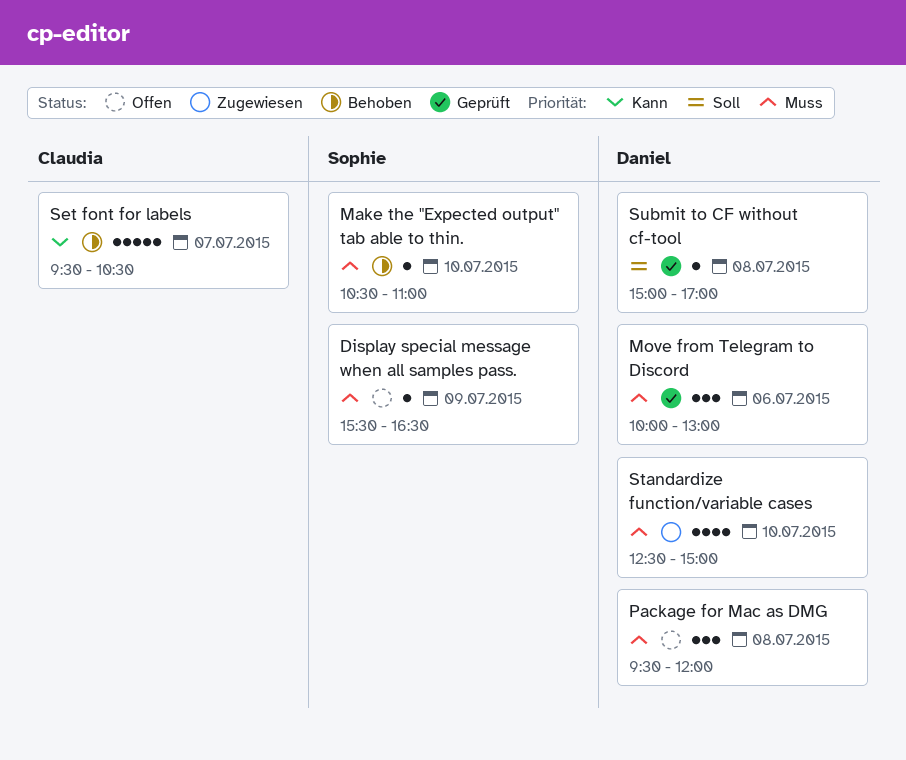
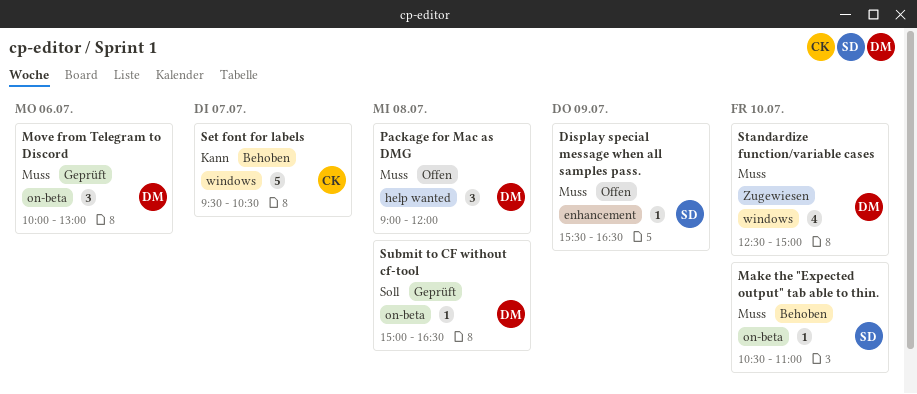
Package for Mac as DMG, begins: 09:30 -> 09:00
Submit to CF without cf-tool, ends: 17:00 -> 16:30

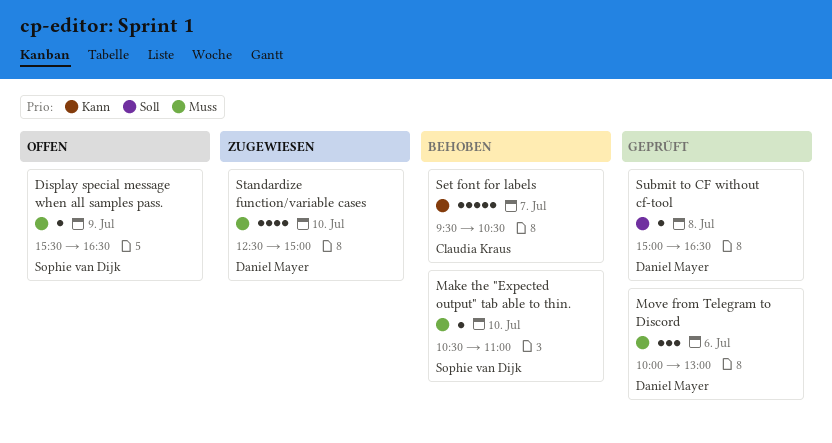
Package for Mac as DMG: present -> none

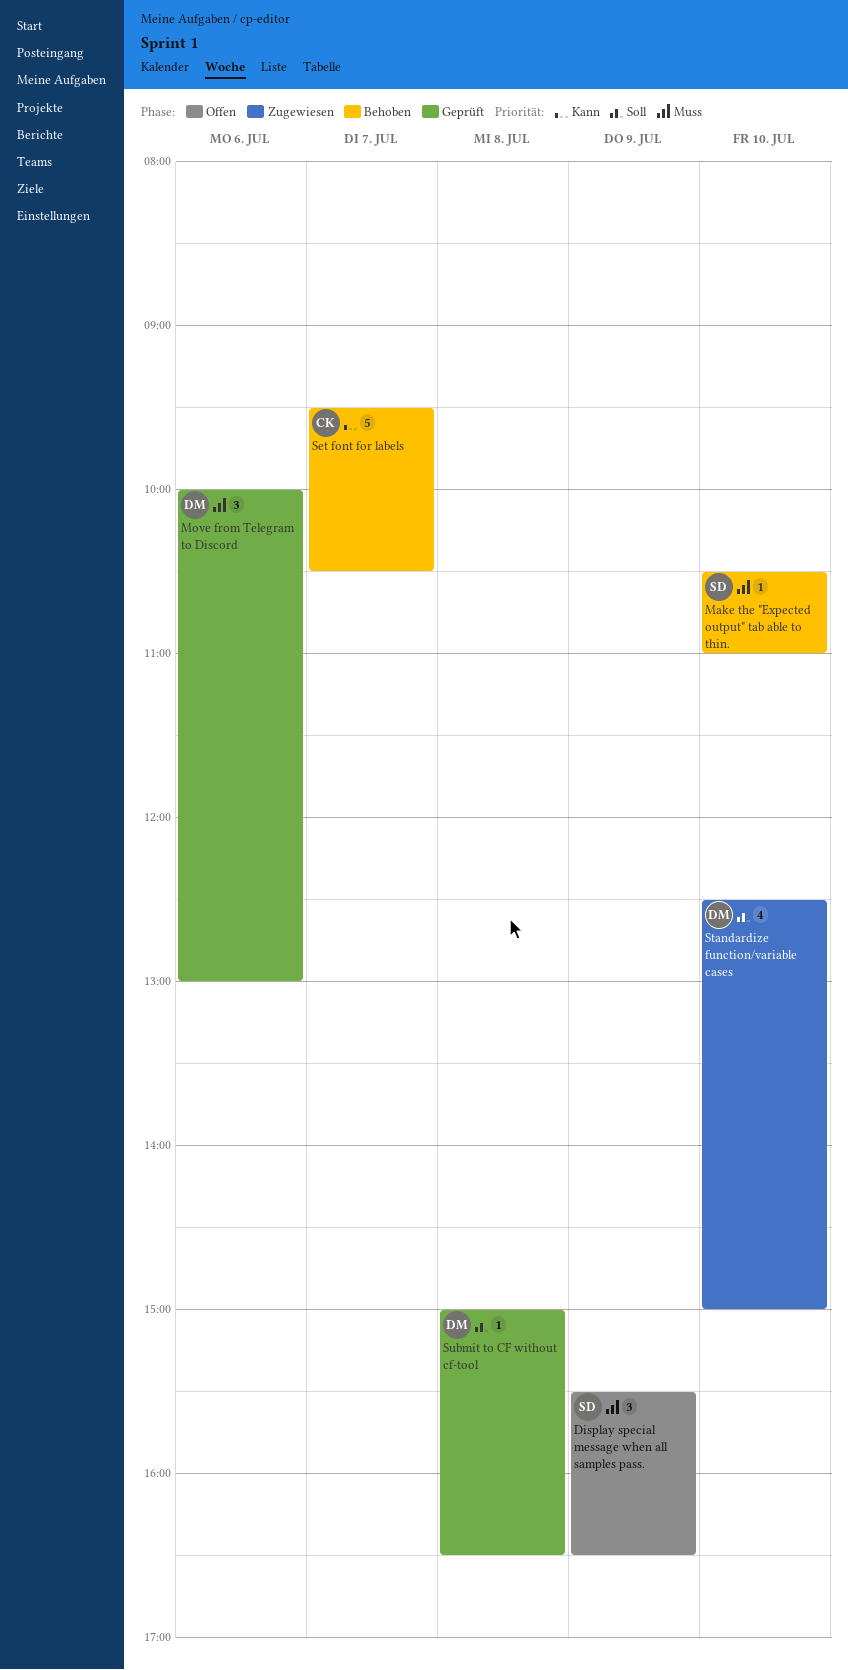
Display special message when all samples pass., estimate: 1 -> 3
Standardize function/variable cases, priority: Muss -> Soll

